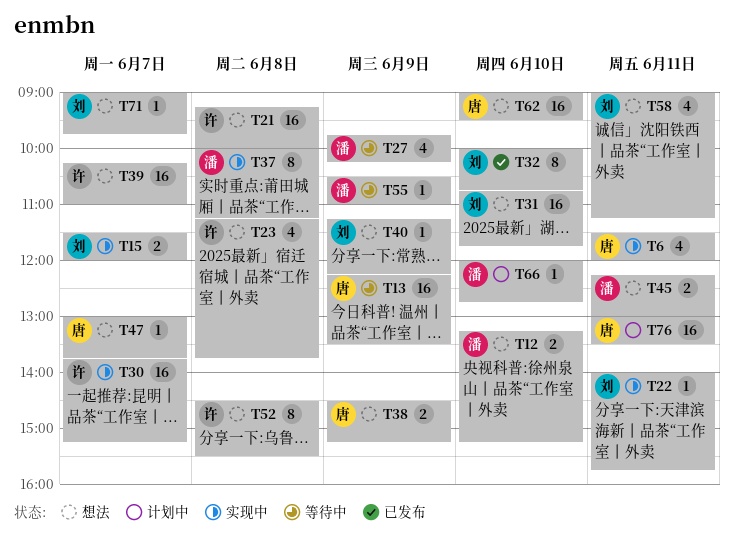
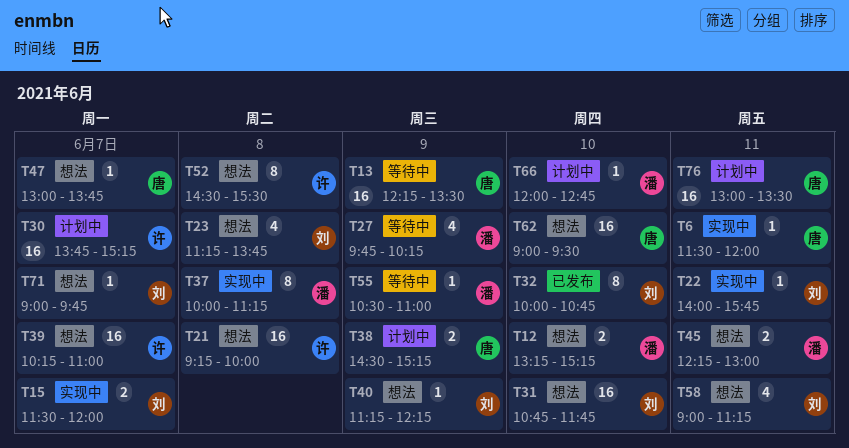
T6, estimate: 4 -> 1
T23, owner: 许 -> 刘
T30, status: 实现中 -> 计划中
T38, status: 想法 -> 计划中

